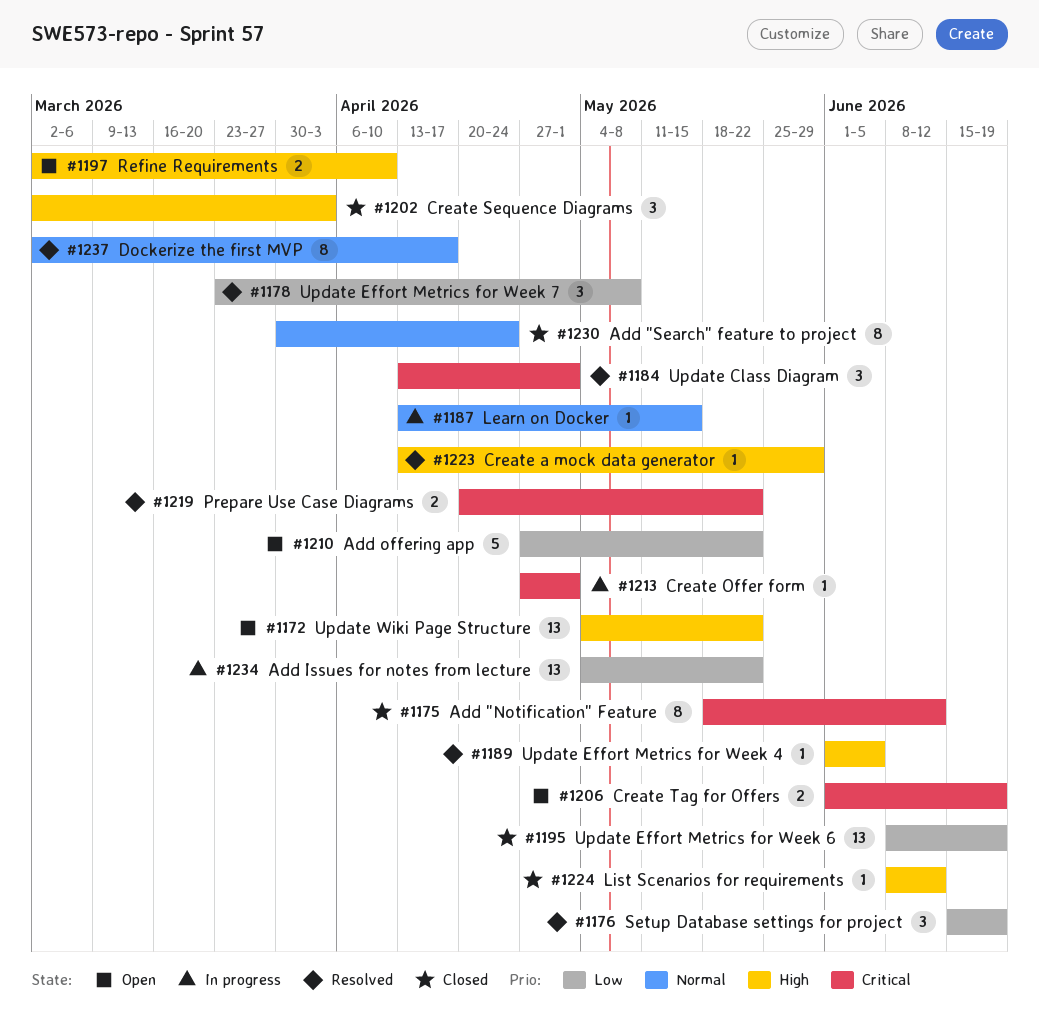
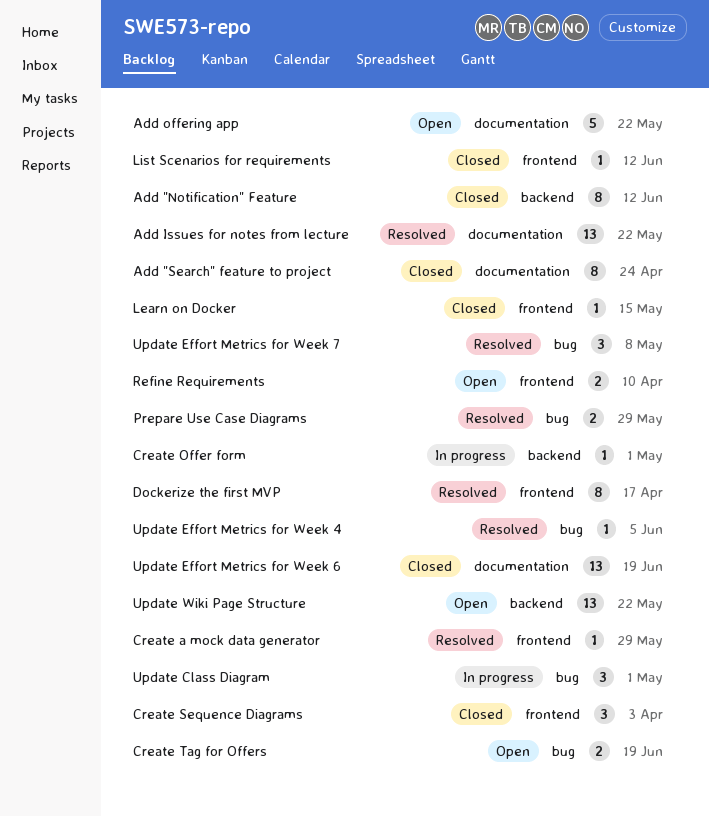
Add Issues for notes from lecture, status: In progress -> Resolved
Learn on Docker, status: In progress -> Closed
Prepare Use Case Diagrams, due: May 22 -> May 29
Setup Database settings for project: present -> none
Update Class Diagram, status: Resolved -> In progress

